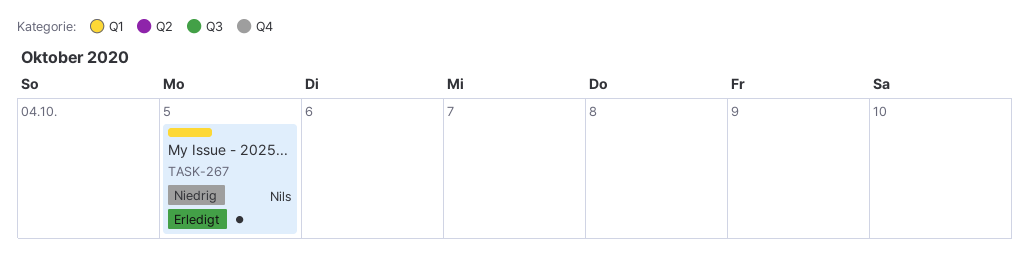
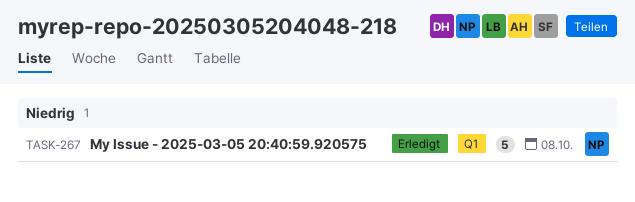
TASK-267, estimate: 1 -> 5
TASK-267, due: Oct 5 -> Oct 8

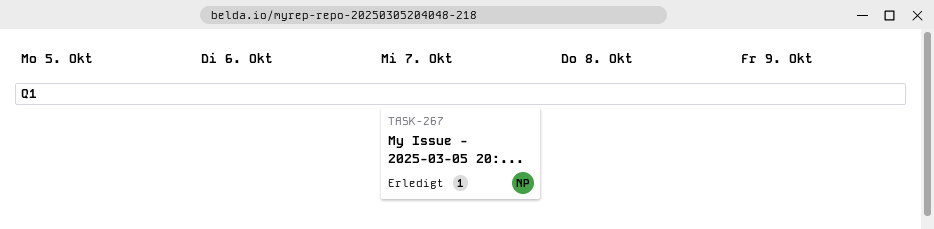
TASK-267, estimate: 5 -> 1
TASK-267, due: Oct 8 -> Oct 7

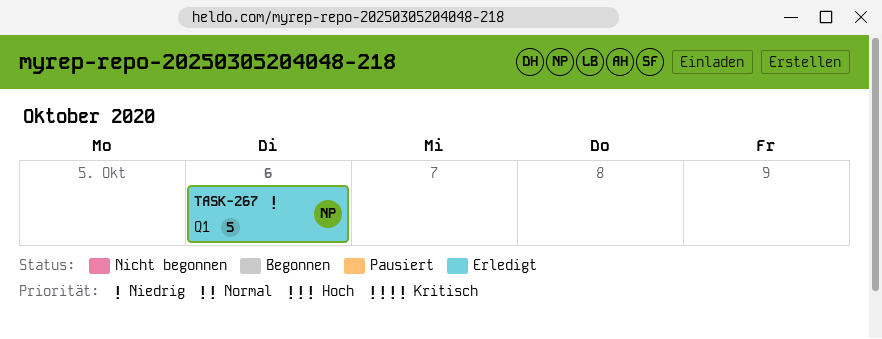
TASK-267, estimate: 1 -> 5
TASK-267, due: Oct 7 -> Oct 6

